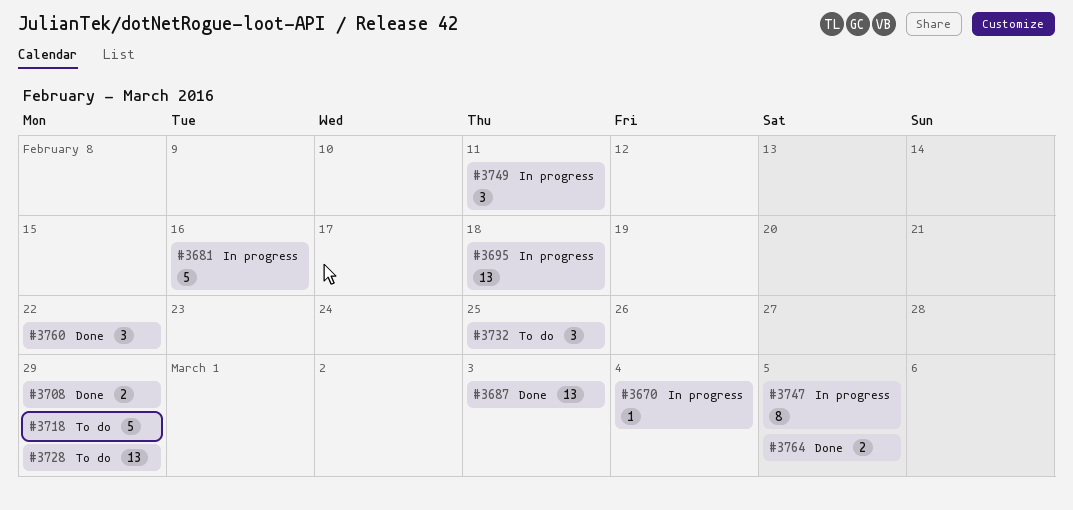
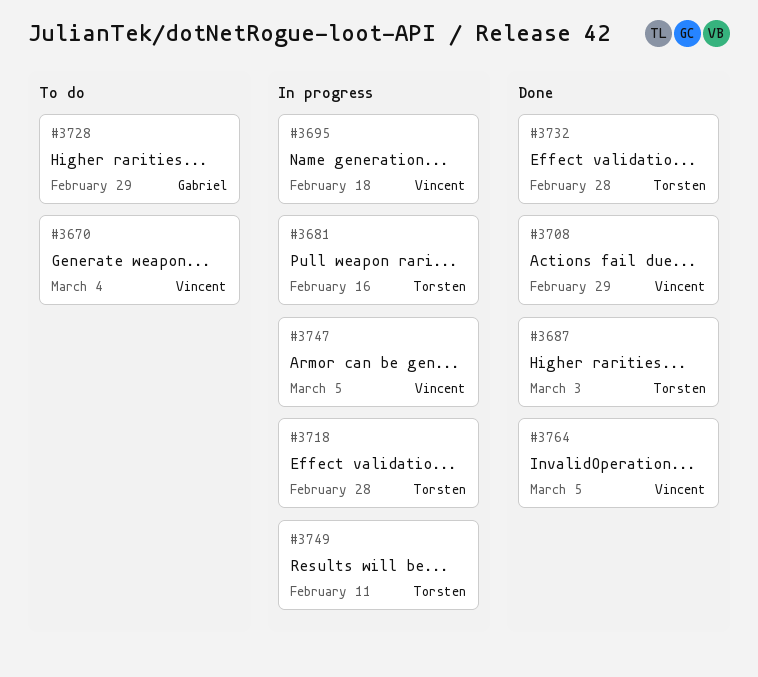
#3670, status: In progress -> To do
#3718, status: To do -> In progress
#3718, due: Feb 29 -> Feb 28
#3732, status: To do -> Done
#3732, due: Feb 25 -> Feb 28
#3760: present -> none

